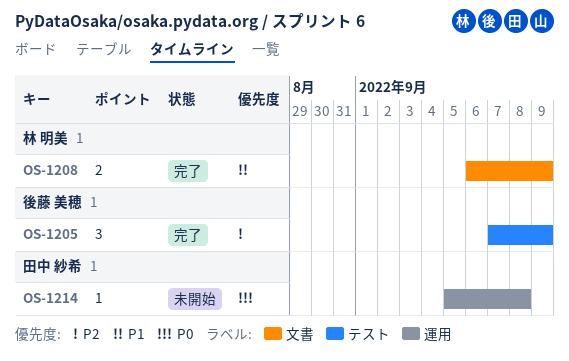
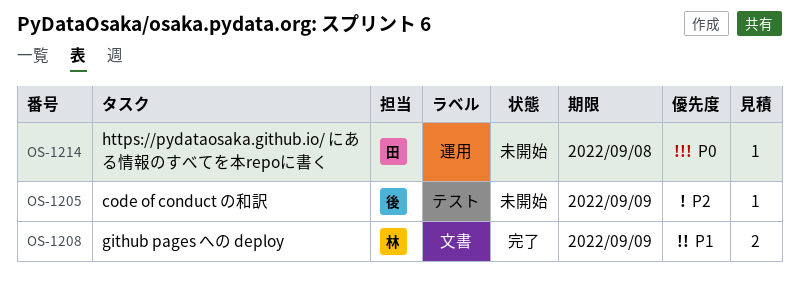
OS-1205, status: 完了 -> 未開始
OS-1205, estimate: 3 -> 1

